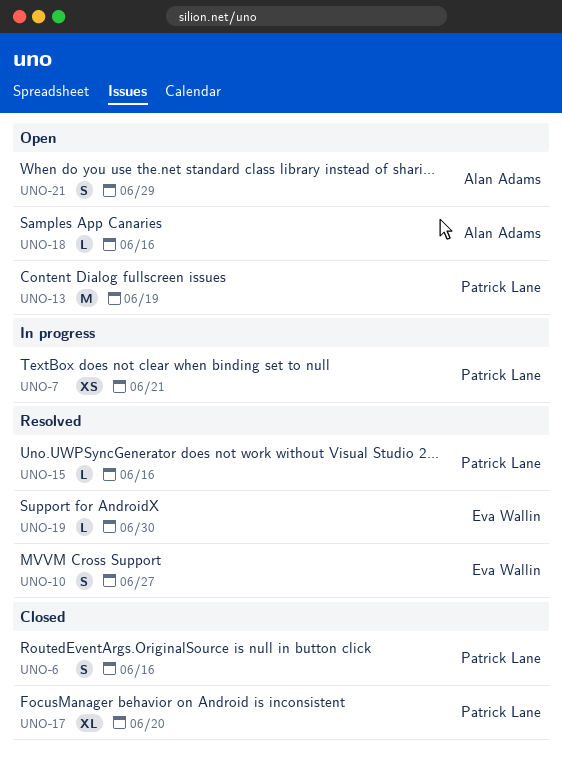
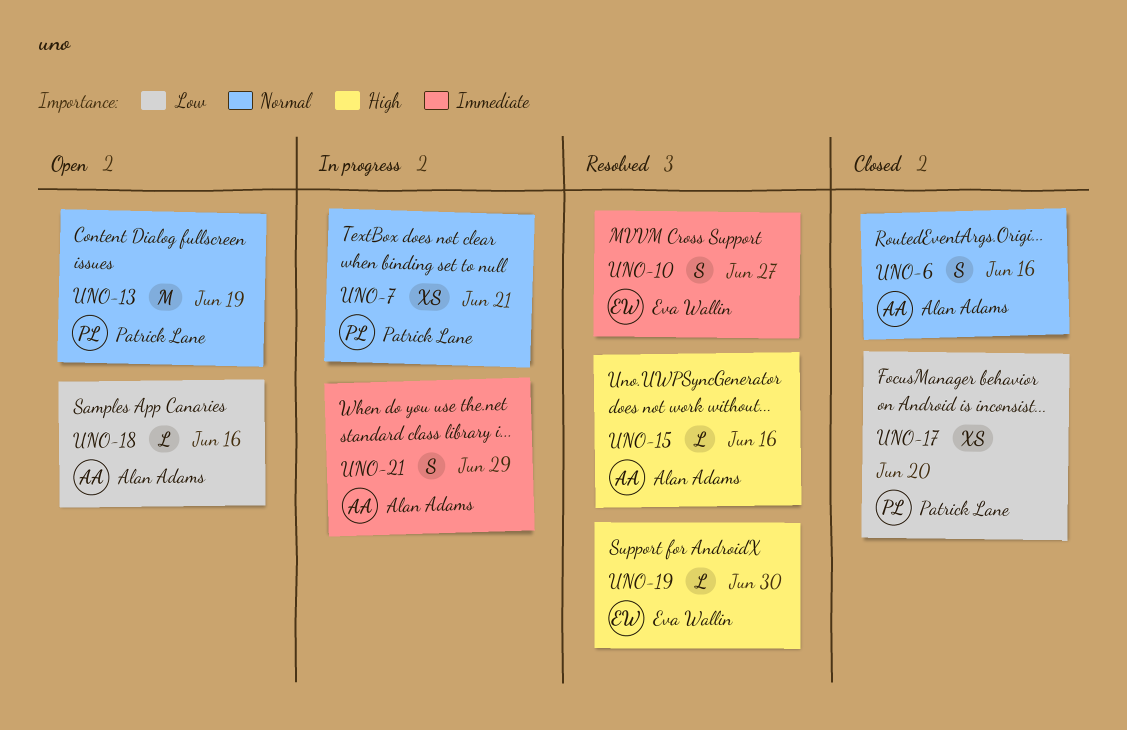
UNO-6, owner: Patrick Lane -> Alan Adams
UNO-15, owner: Patrick Lane -> Alan Adams
UNO-17, estimate: XL -> XS
UNO-21, status: Open -> In progress

